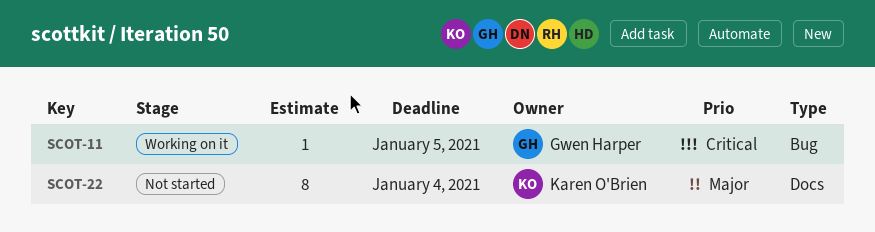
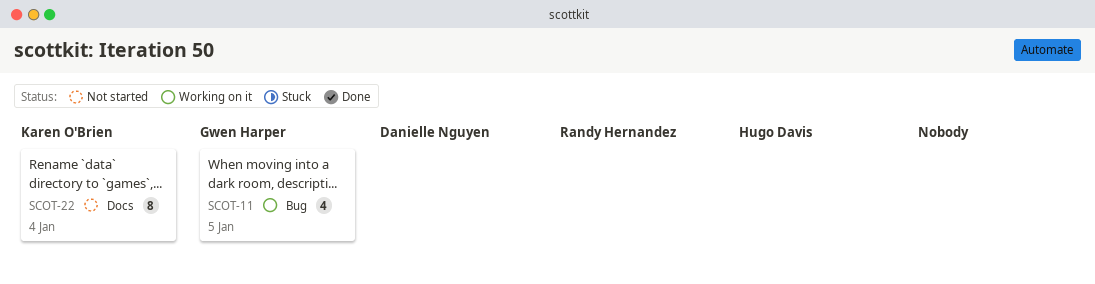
SCOT-11, estimate: 1 -> 4

